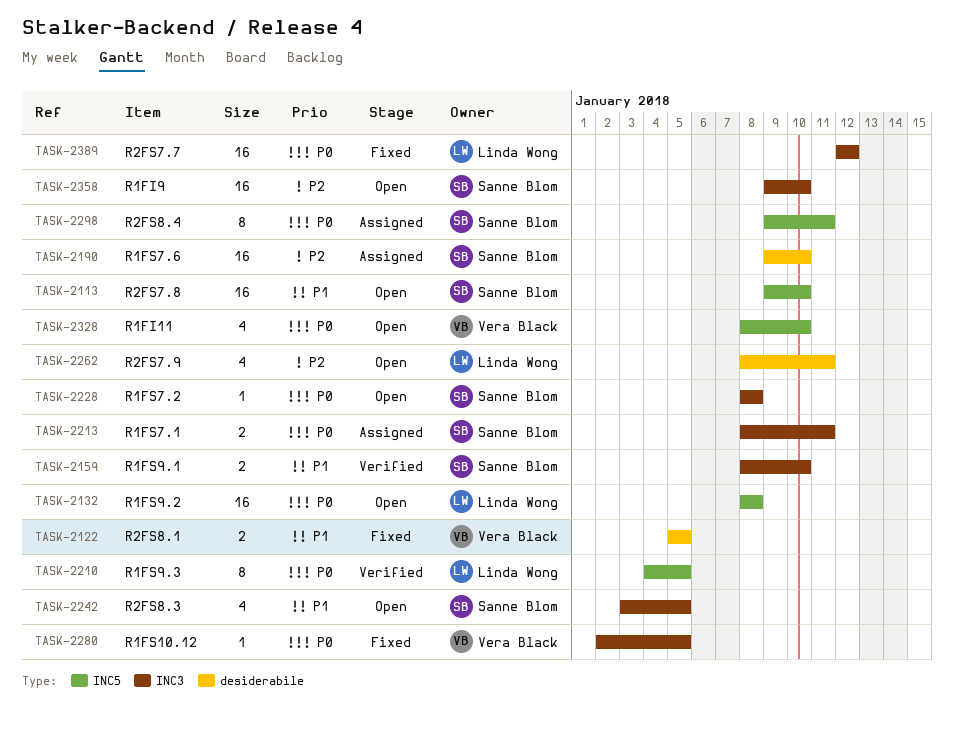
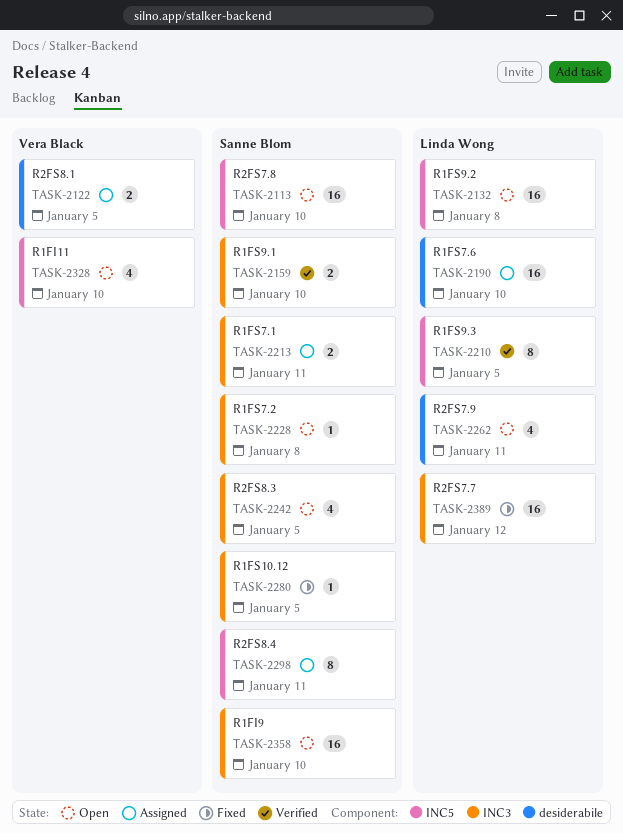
TASK-2122, status: Fixed -> Assigned
TASK-2190, owner: Sanne Blom -> Linda Wong
TASK-2280, owner: Vera Black -> Sanne Blom

